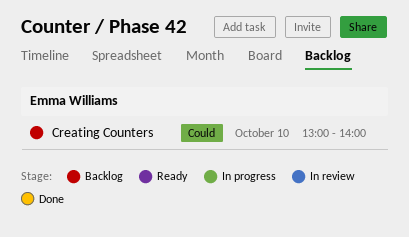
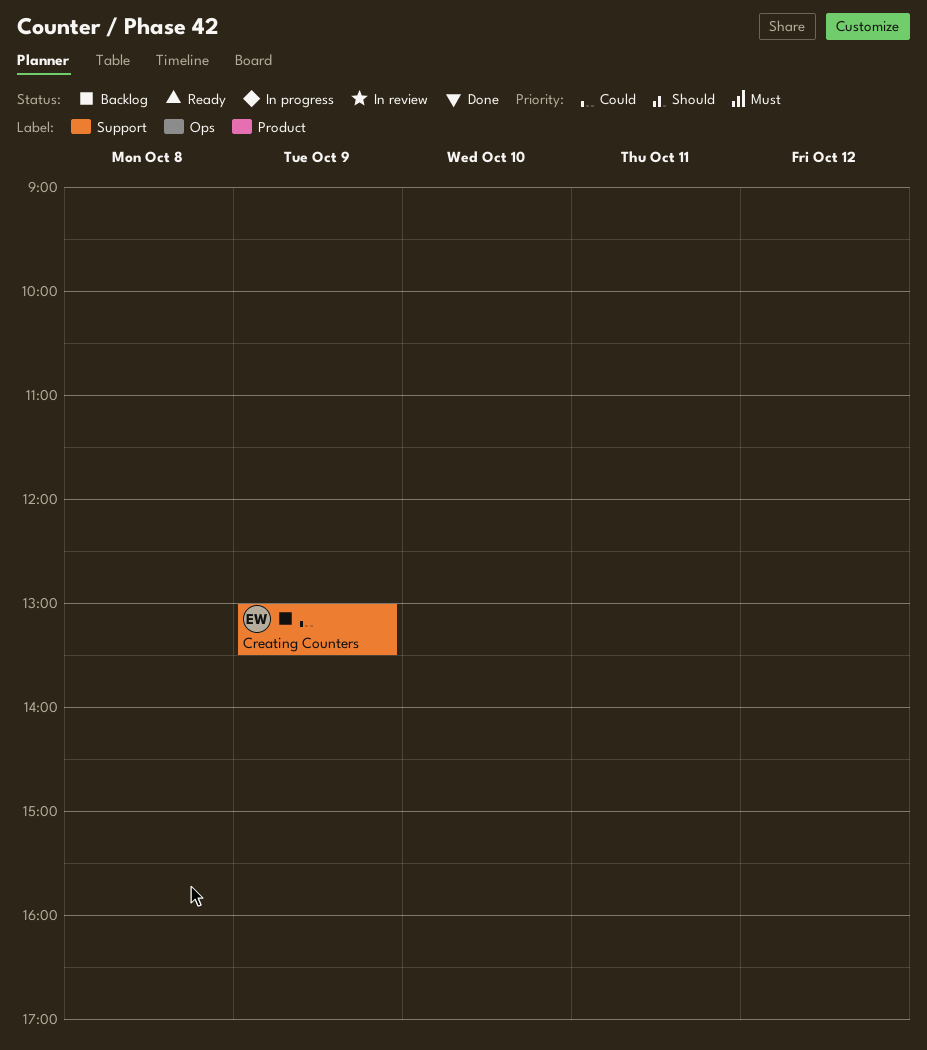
Creating Counters, day: Oct 10 -> Oct 9
Creating Counters, ends: 14:00 -> 13:30

